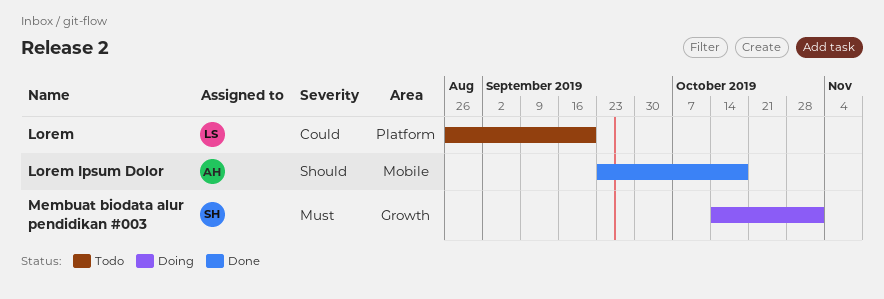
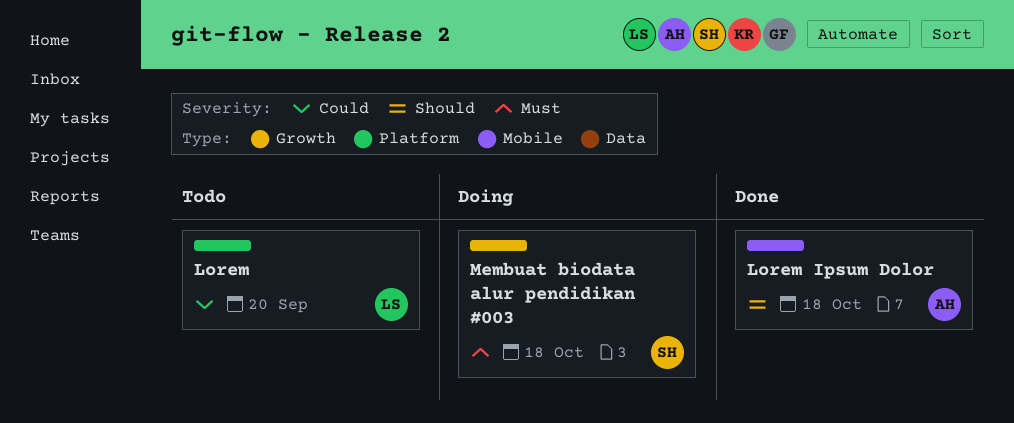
Membuat biodata alur pendidikan #003, due: Nov 1 -> Oct 18

